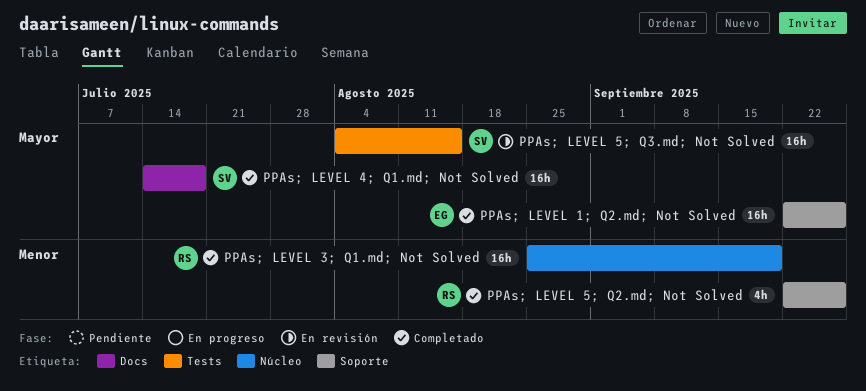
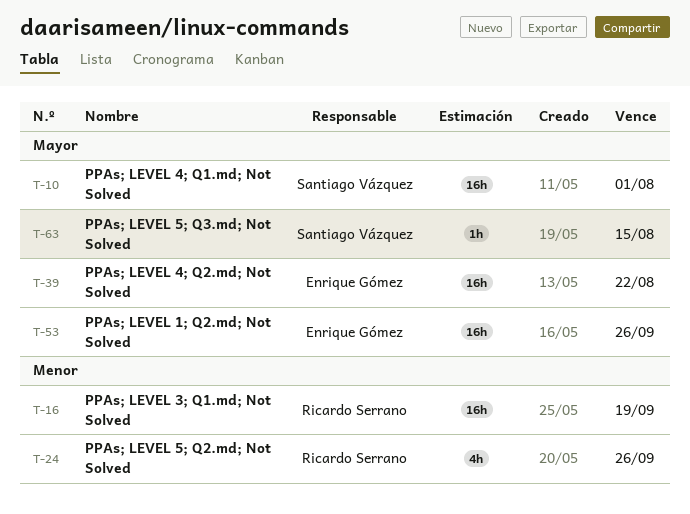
PPAs; LEVEL 4; Q1.md; Not Solved, due: Jul 18 -> Aug 1
PPAs; LEVEL 4; Q2.md; Not Solved: none -> present
PPAs; LEVEL 5; Q3.md; Not Solved, estimate: 16h -> 1h

